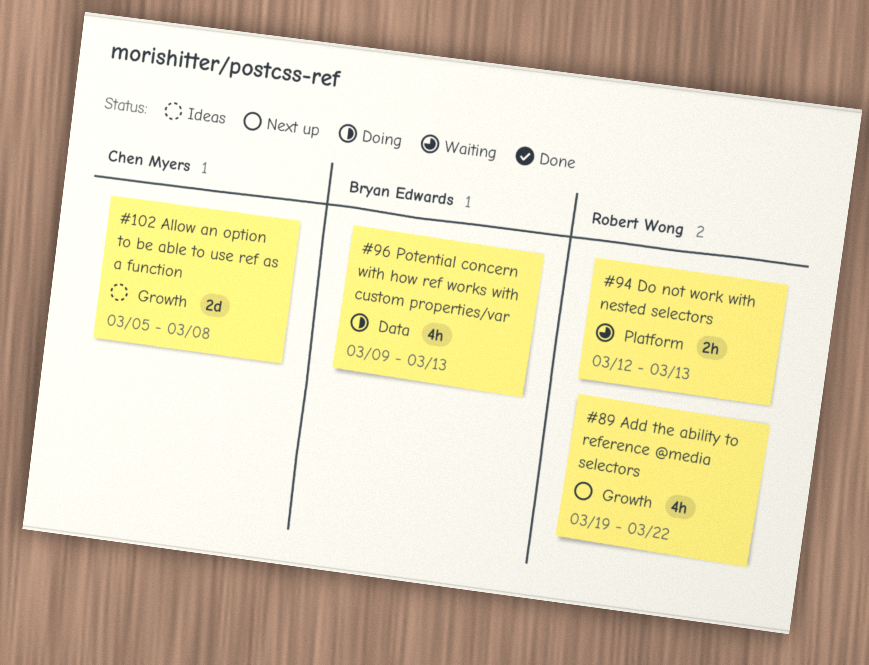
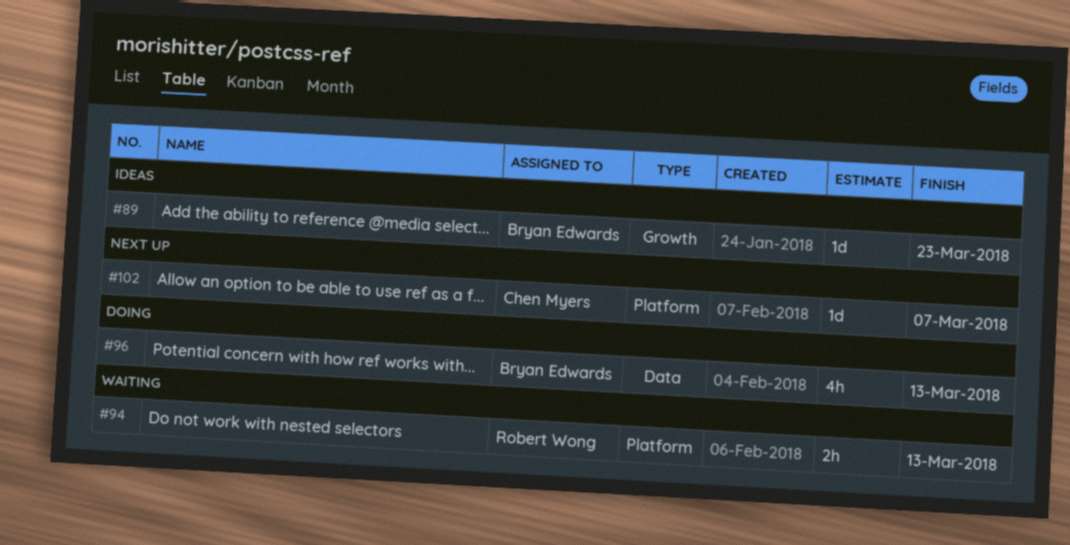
#89, status: Next up -> Ideas
#89, owner: Robert Wong -> Bryan Edwards
#89, estimate: 4h -> 1d
#89, due: Mar 22 -> Mar 23
#102, status: Ideas -> Next up
#102, label: Growth -> Platform
#102, estimate: 2d -> 1d
#102, due: Mar 8 -> Mar 7

